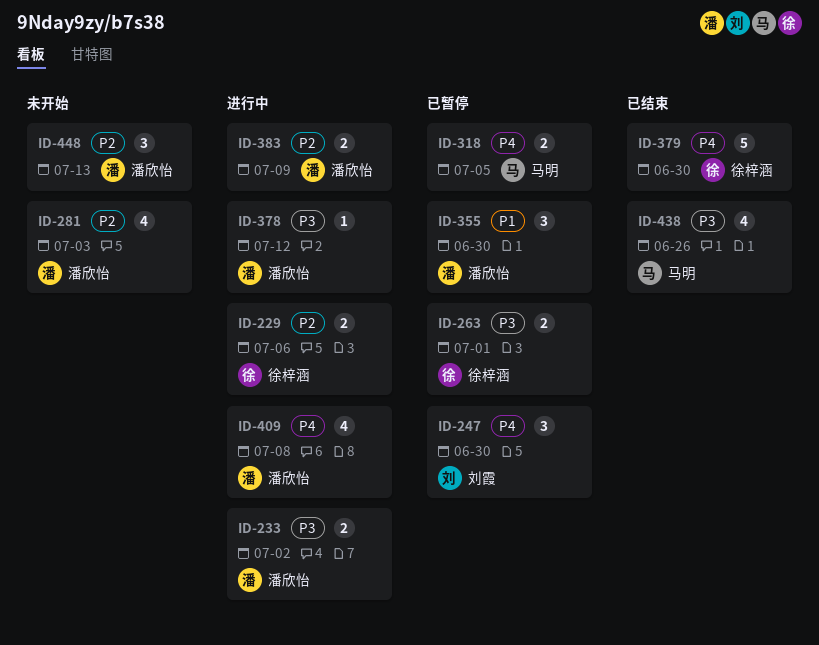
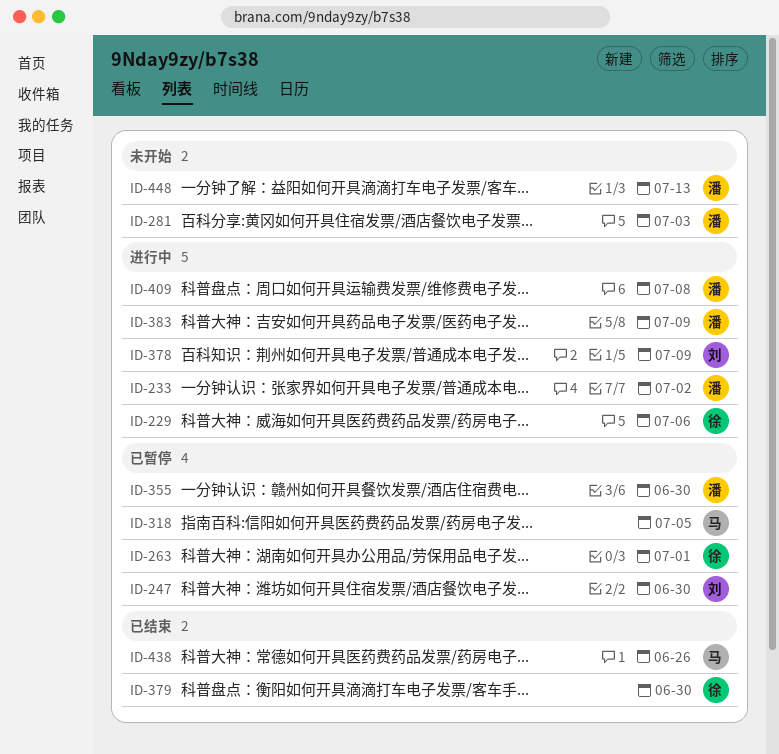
ID-378, owner: 潘欣怡 -> 刘霞
ID-378, due: Jul 12 -> Jul 9

